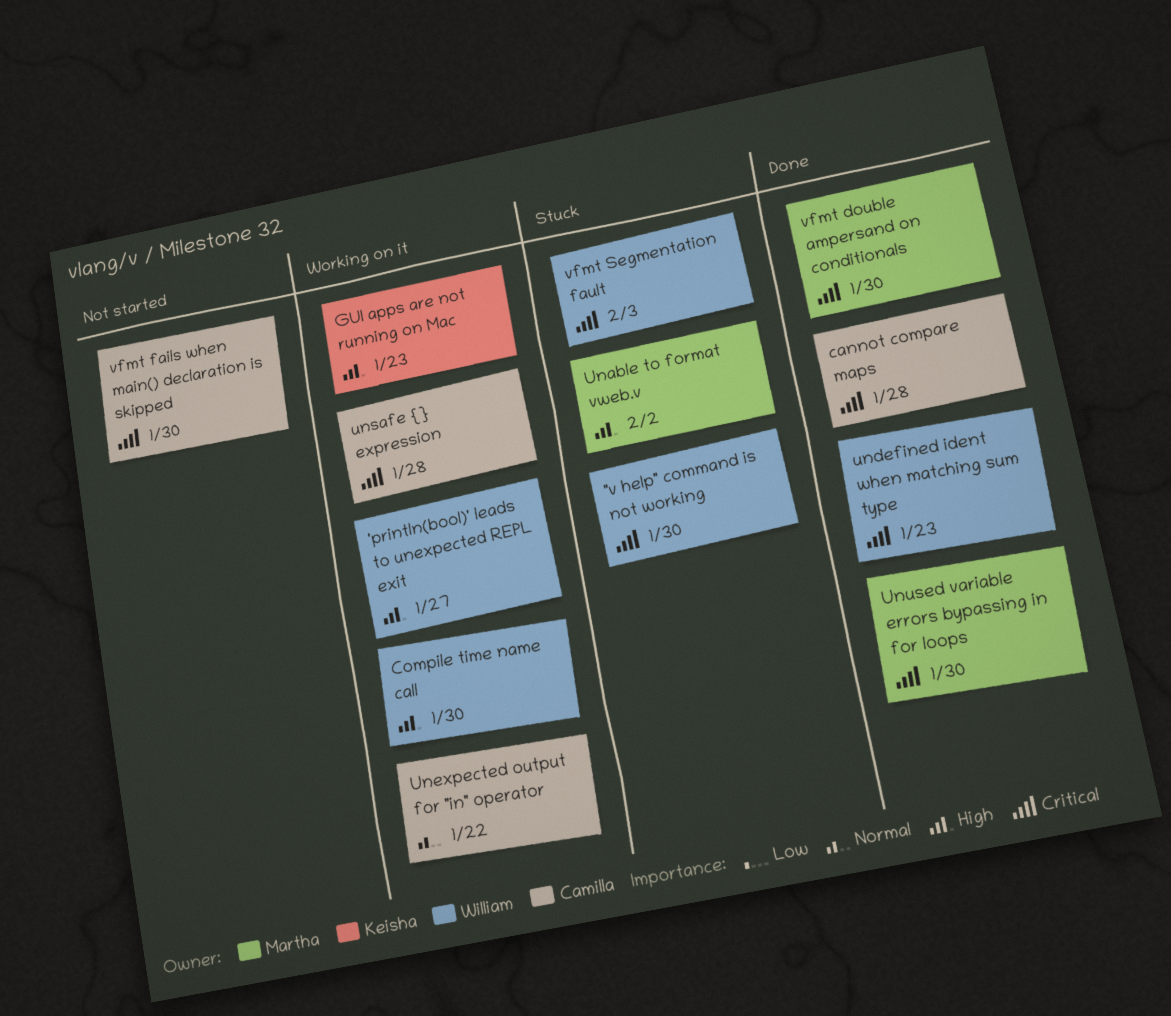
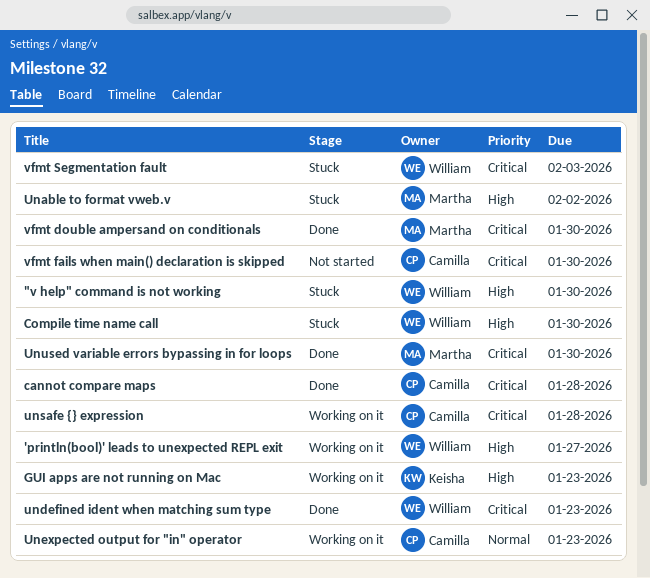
"v help" command is not working, priority: Critical -> High
Compile time name call, status: Working on it -> Stuck
Unexpected output for "in" operator, due: Jan 22 -> Jan 23

